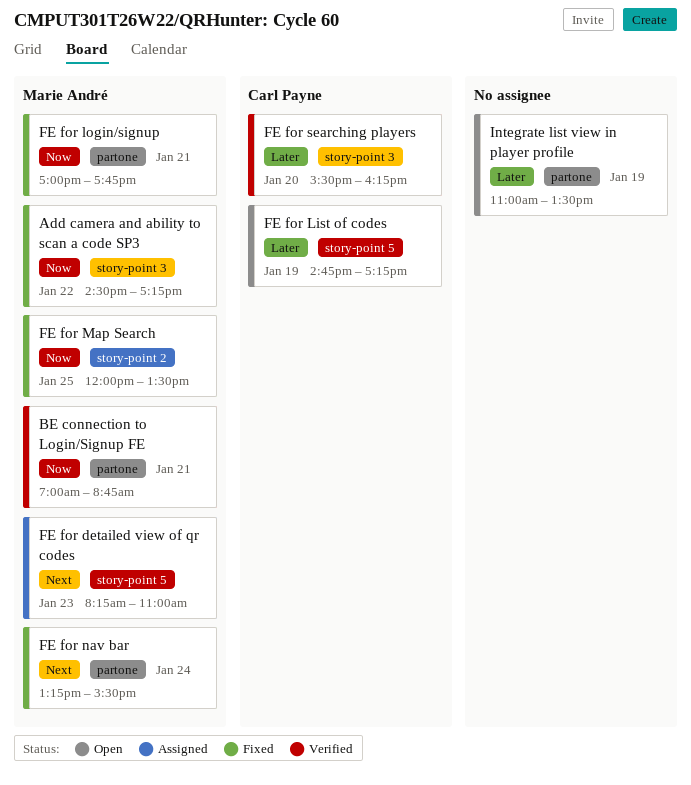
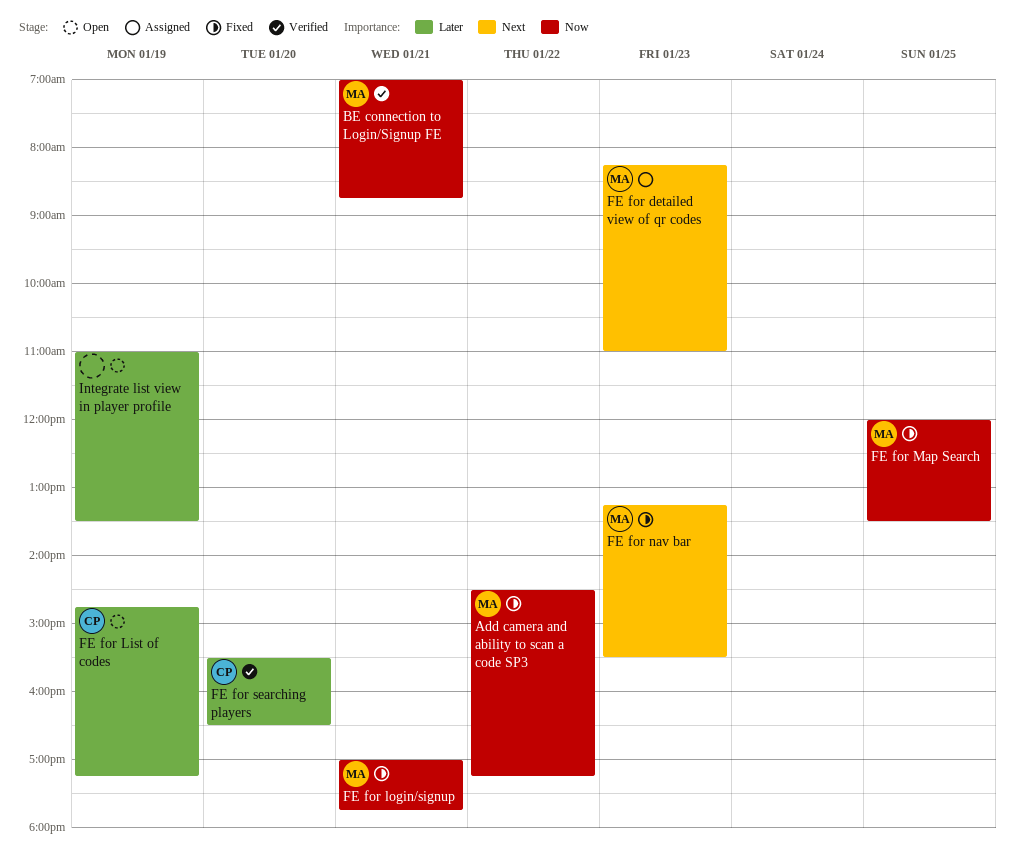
FE for nav bar, day: Jan 24 -> Jan 23
FE for searching players, ends: 16:15 -> 16:30

